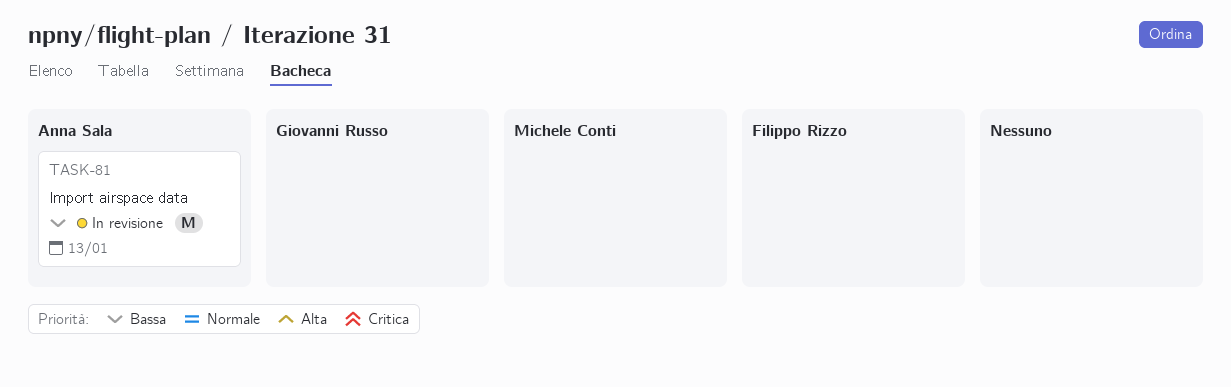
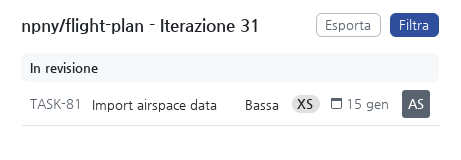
TASK-81, estimate: M -> XS
TASK-81, due: Jan 13 -> Jan 15

